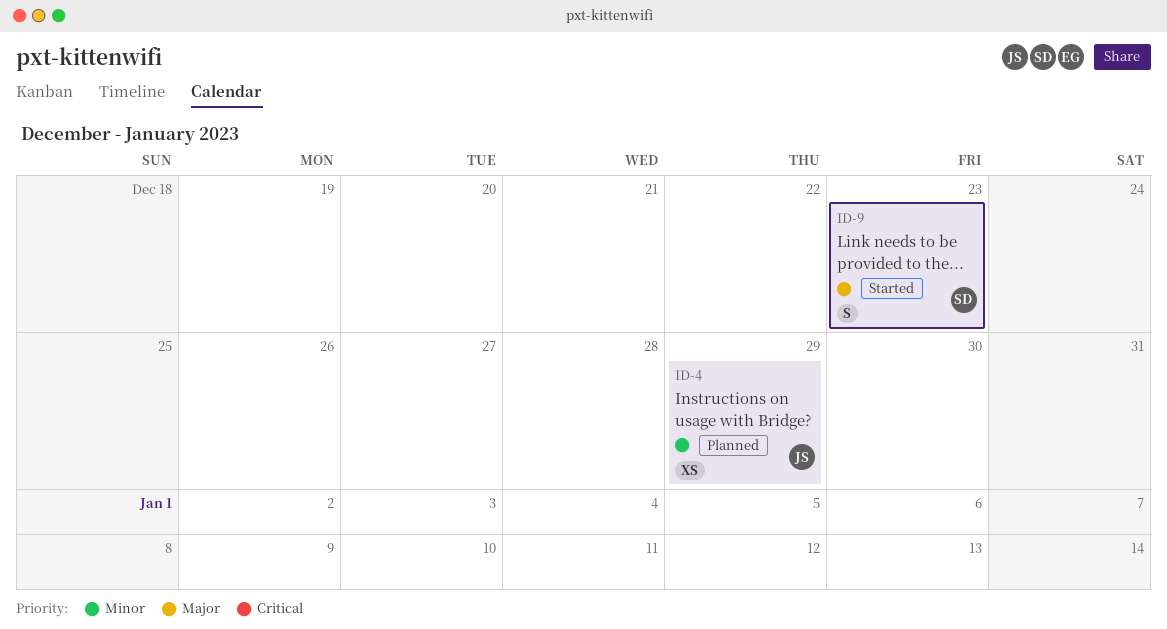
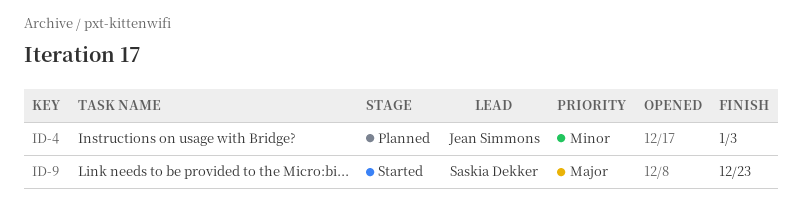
ID-4, due: Dec 29 -> Jan 3

